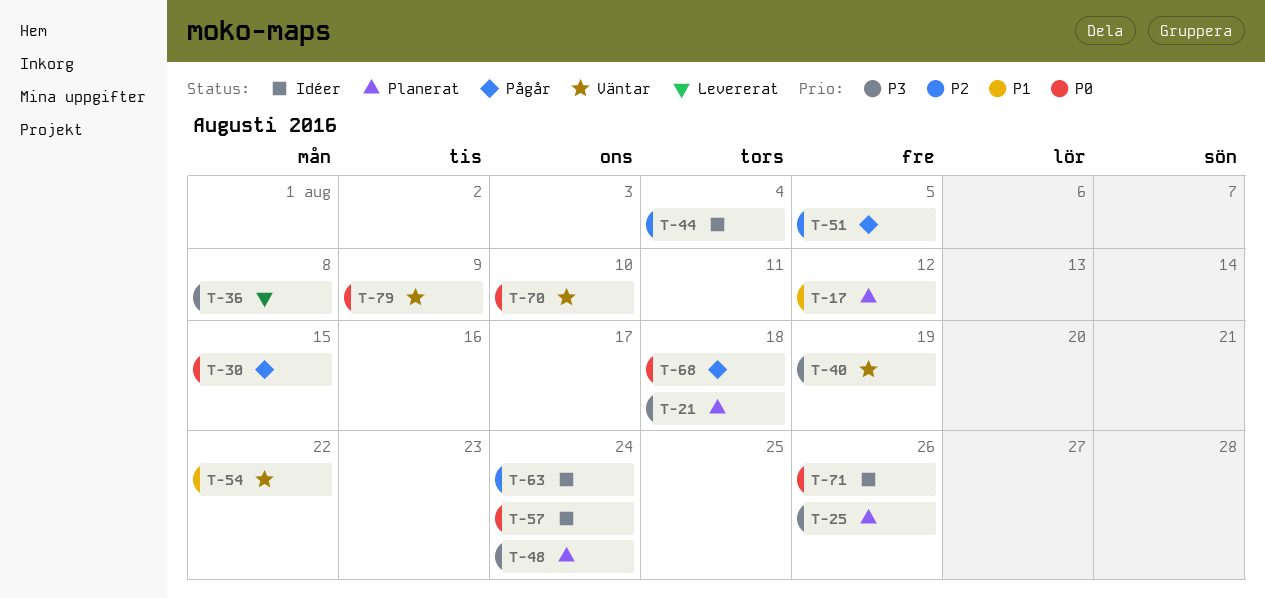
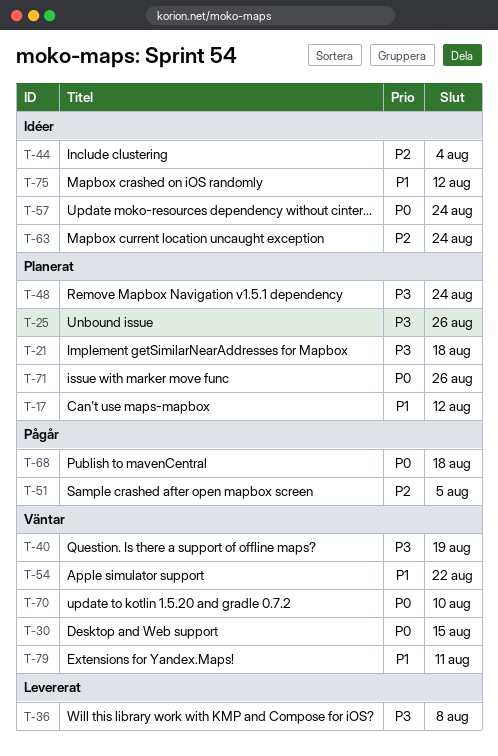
T-30, status: Pågår -> Väntar
T-71, status: Idéer -> Planerat
T-75: none -> present
T-79, priority: P0 -> P1
T-79, due: Aug 9 -> Aug 11

